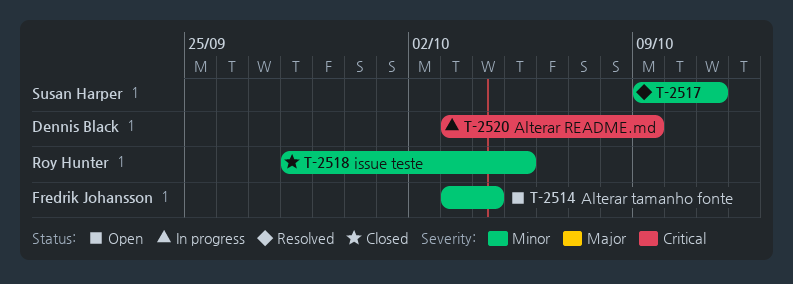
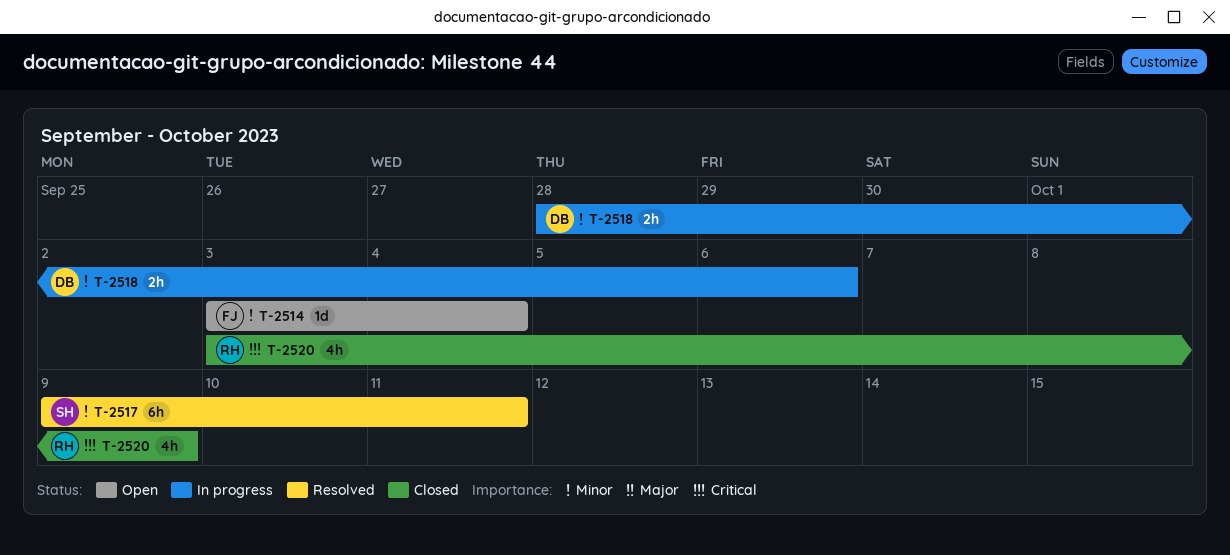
T-2518, status: Closed -> In progress
T-2518, owner: Roy Hunter -> Dennis Black
T-2518, due: Oct 5 -> Oct 6
T-2520, status: In progress -> Closed
T-2520, owner: Dennis Black -> Roy Hunter

